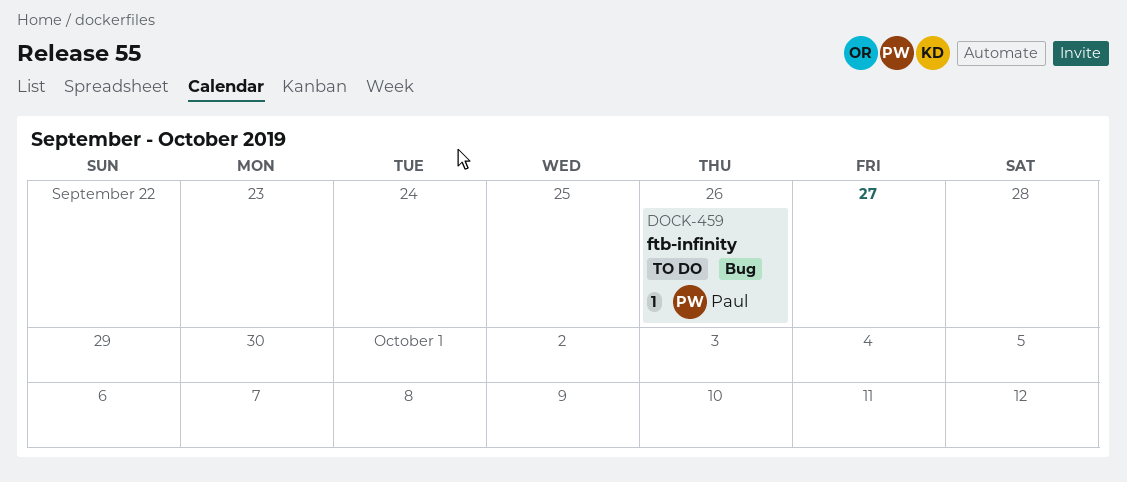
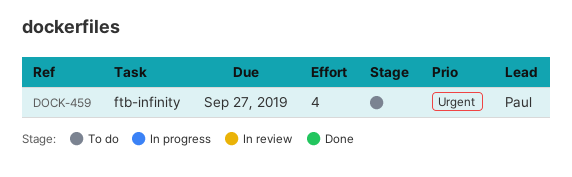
DOCK-459, estimate: 1 -> 4
DOCK-459, due: Sep 26 -> Sep 27

